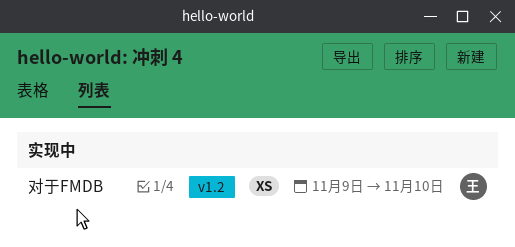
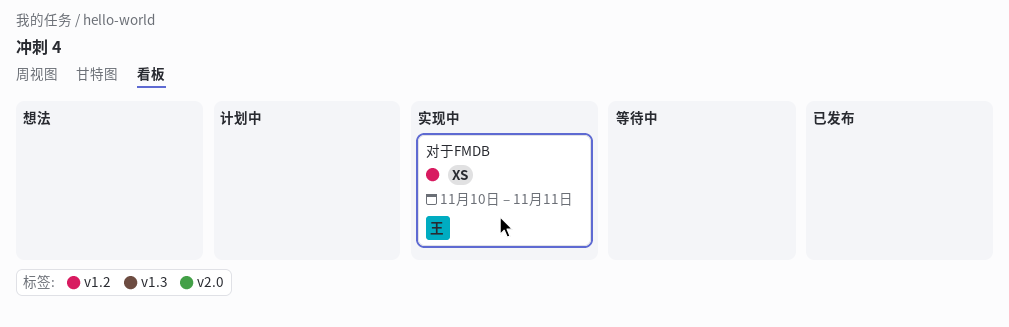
对于FMDB, start: Nov 9 -> Nov 10
对于FMDB, due: Nov 10 -> Nov 11

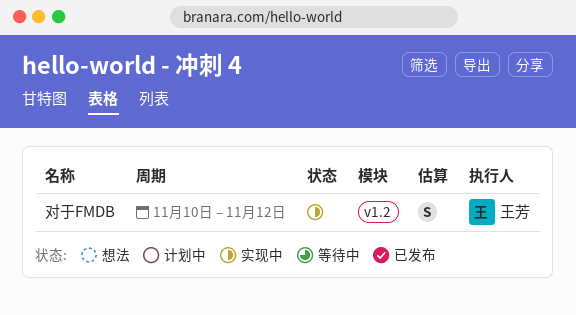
对于FMDB, estimate: XS -> S
对于FMDB, due: Nov 11 -> Nov 12

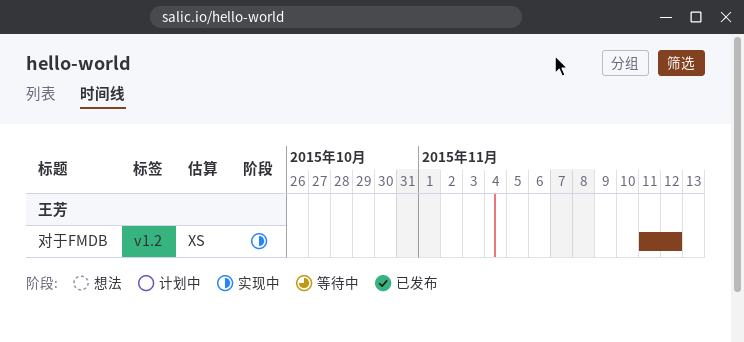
对于FMDB, estimate: S -> XS
对于FMDB, start: Nov 10 -> Nov 11

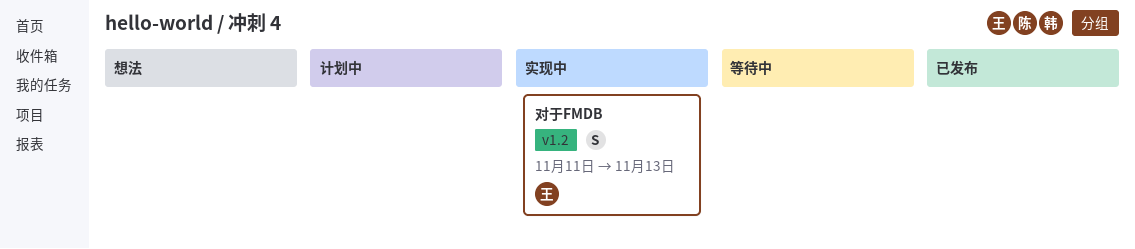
对于FMDB, estimate: XS -> S
对于FMDB, due: Nov 12 -> Nov 13

